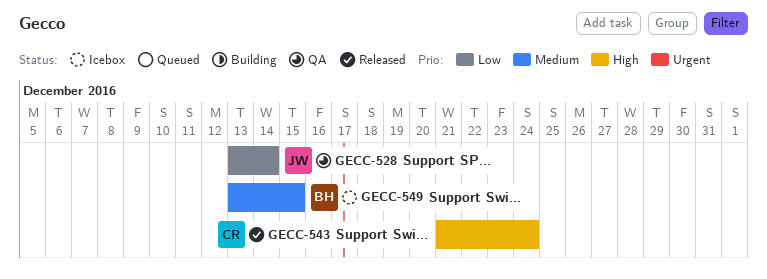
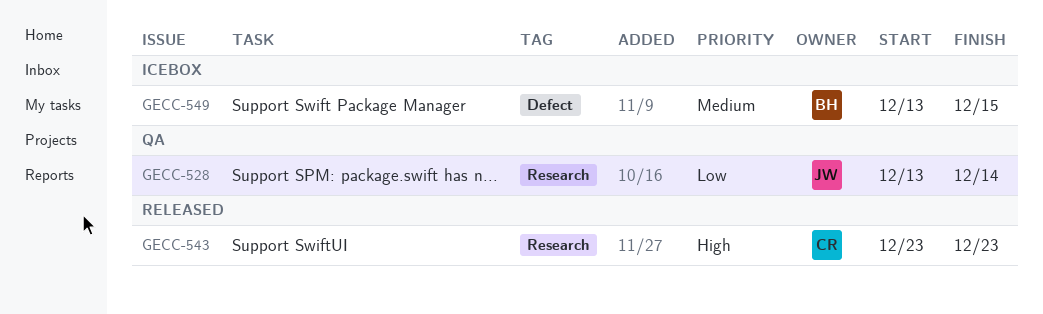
GECC-543, start: Dec 21 -> Dec 23
GECC-543, due: Dec 24 -> Dec 23

